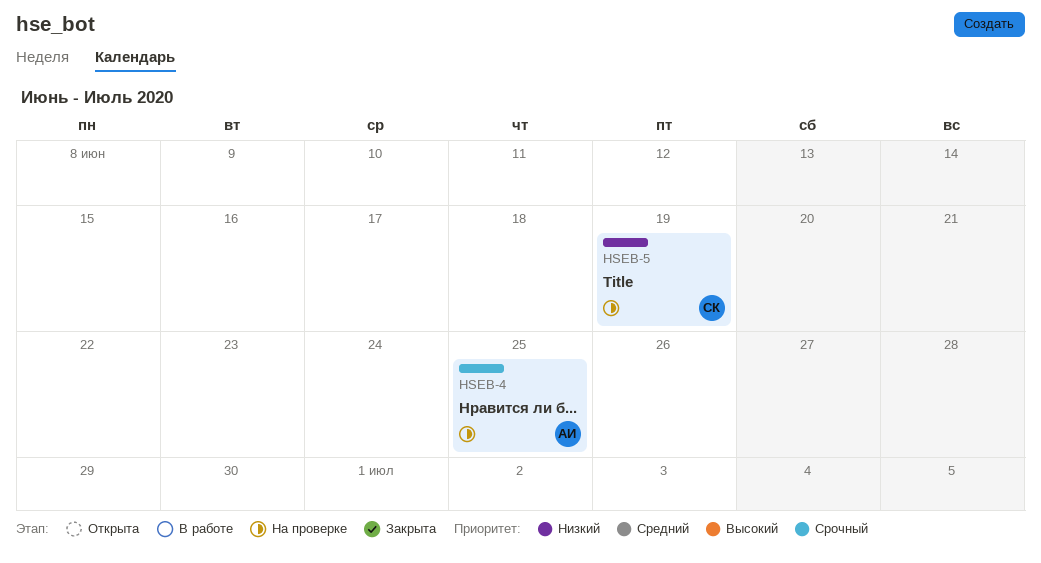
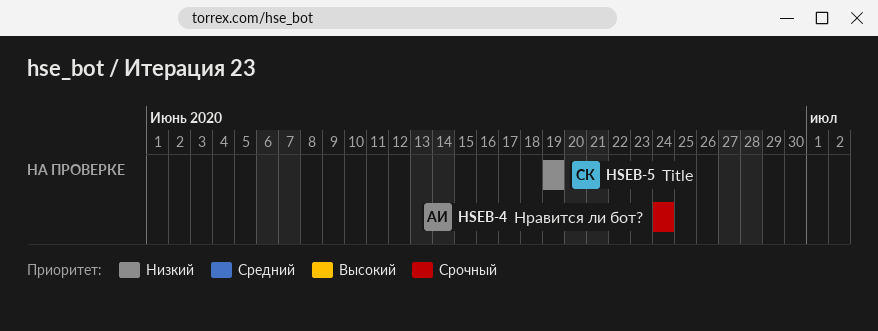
HSEB-4, due: Jun 25 -> Jun 24

